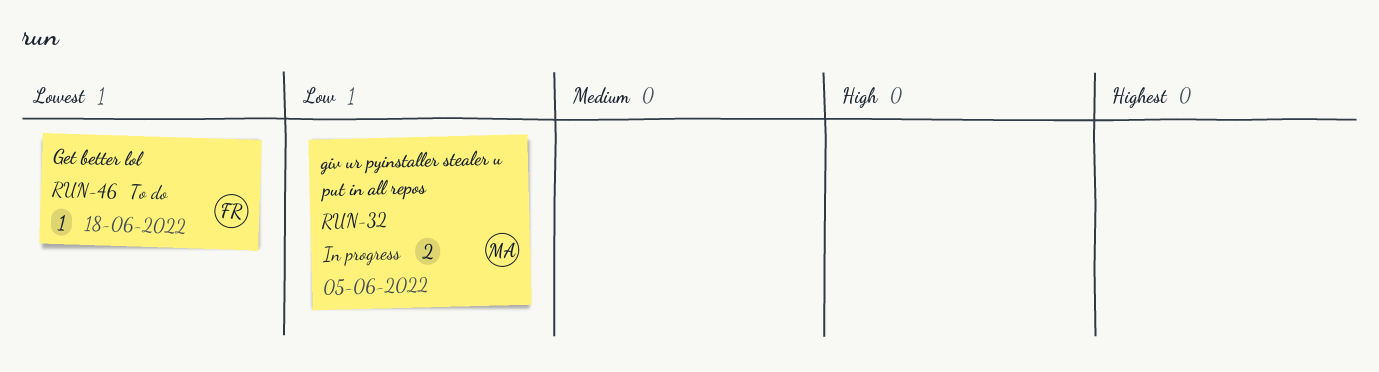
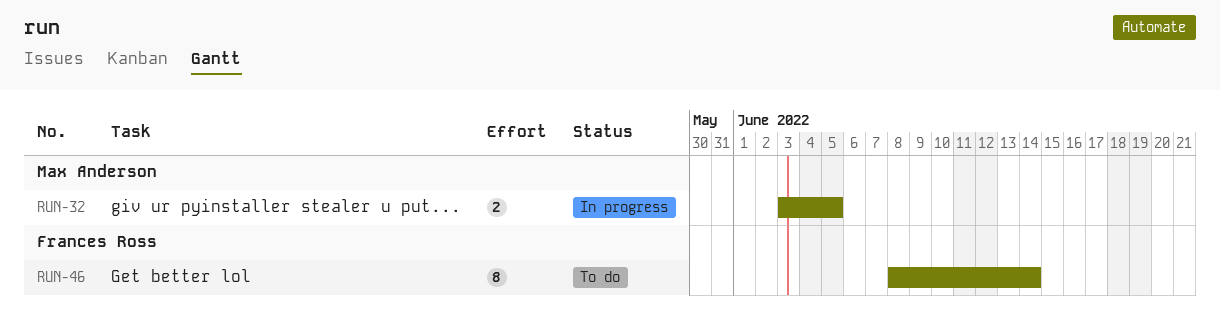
RUN-46, estimate: 1 -> 8
RUN-46, due: Jun 18 -> Jun 14

